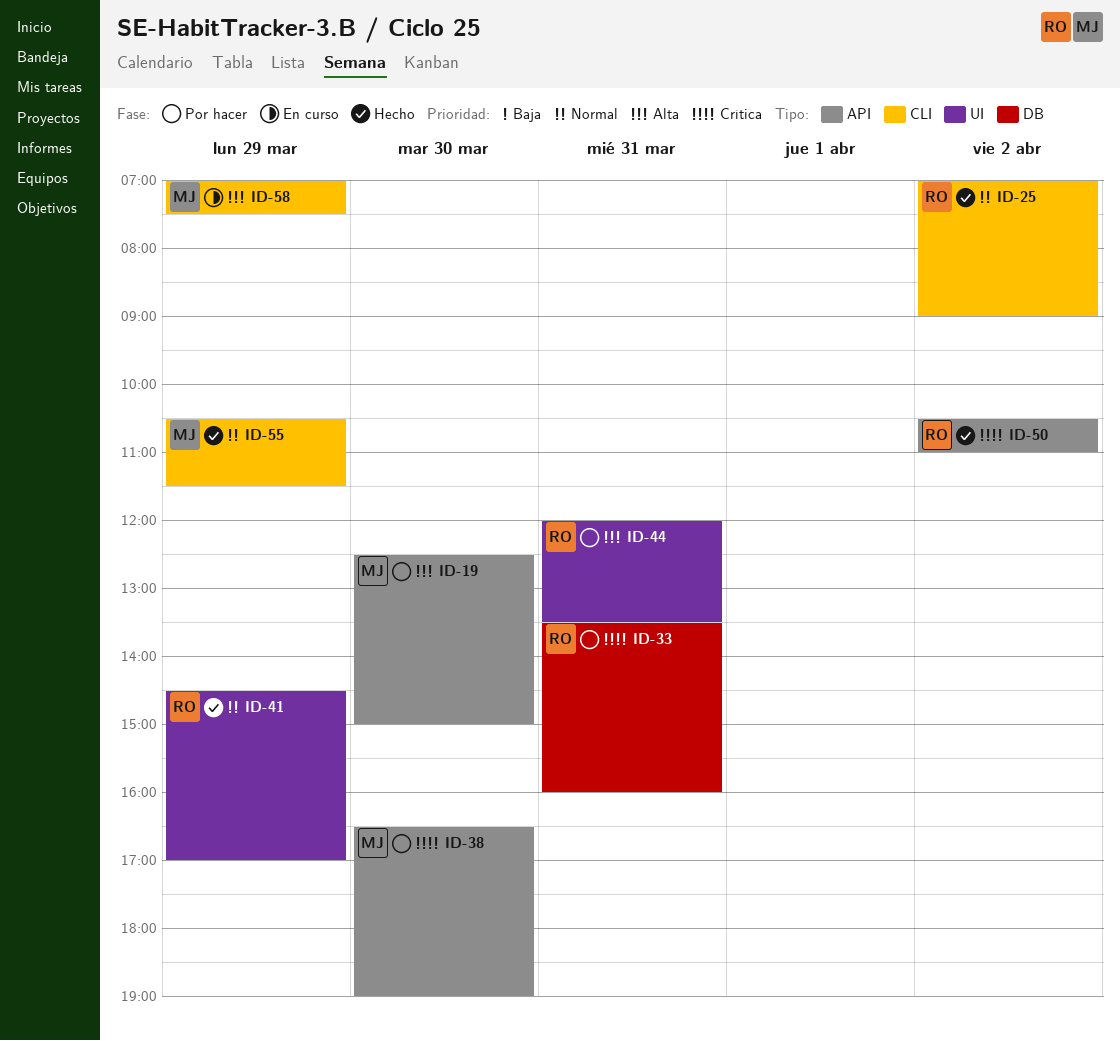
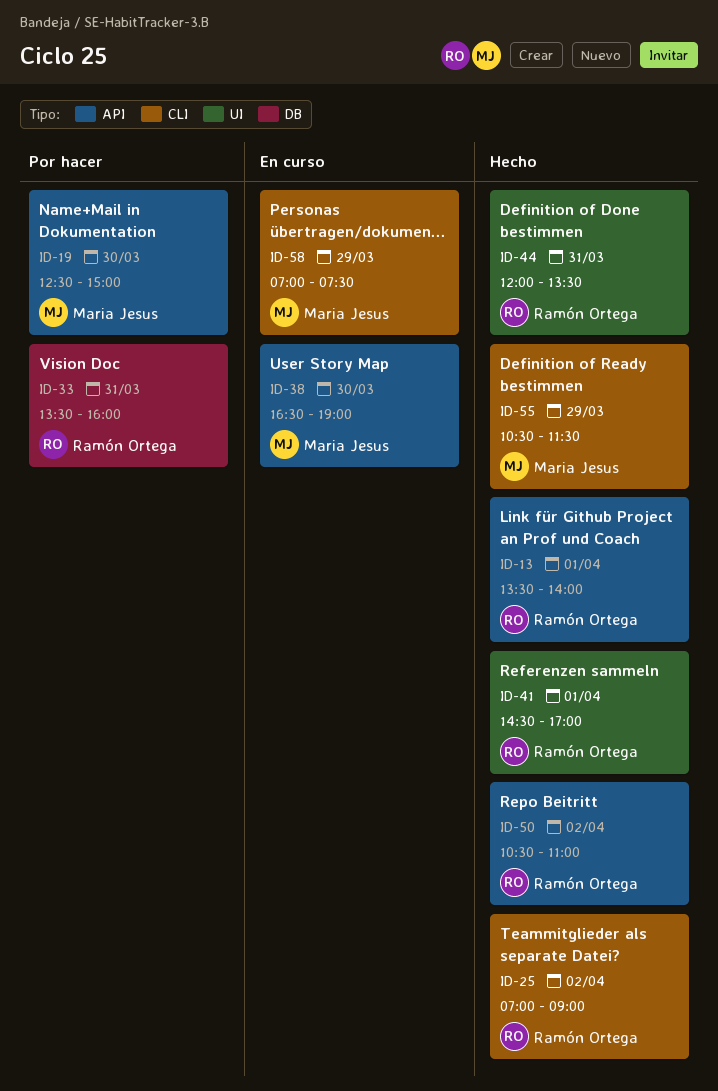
ID-13: none -> present
ID-38, status: Por hacer -> En curso
ID-41, day: Mar 29 -> Apr 1
ID-44, status: Por hacer -> Hecho

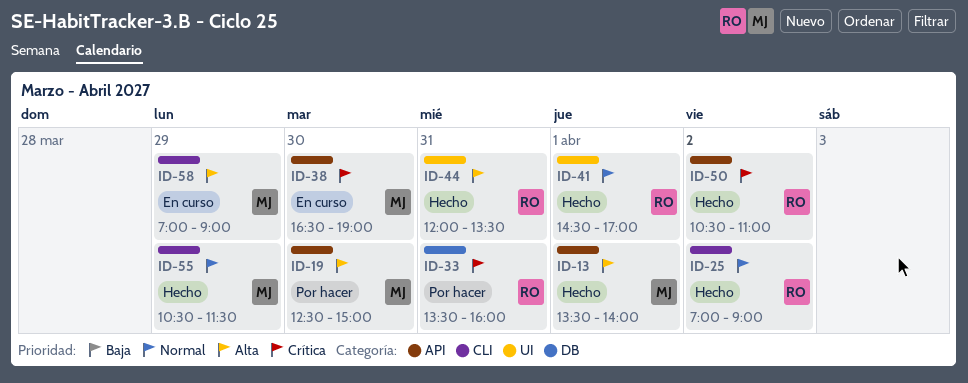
ID-13, owner: Ramón Ortega -> Maria Jesus
ID-58, ends: 07:30 -> 09:00

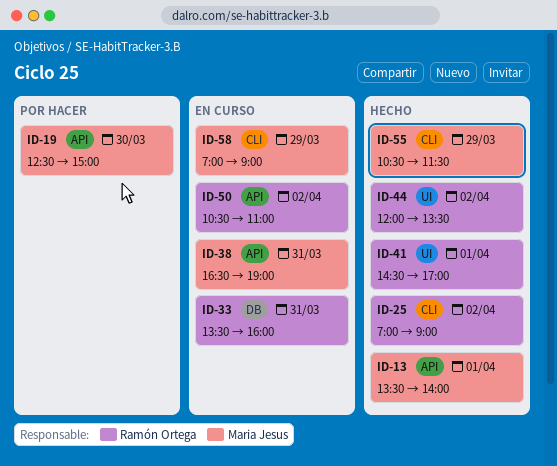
ID-33, status: Por hacer -> En curso
ID-38, day: Mar 30 -> Mar 31
ID-44, day: Mar 31 -> Apr 2
ID-50, status: Hecho -> En curso

